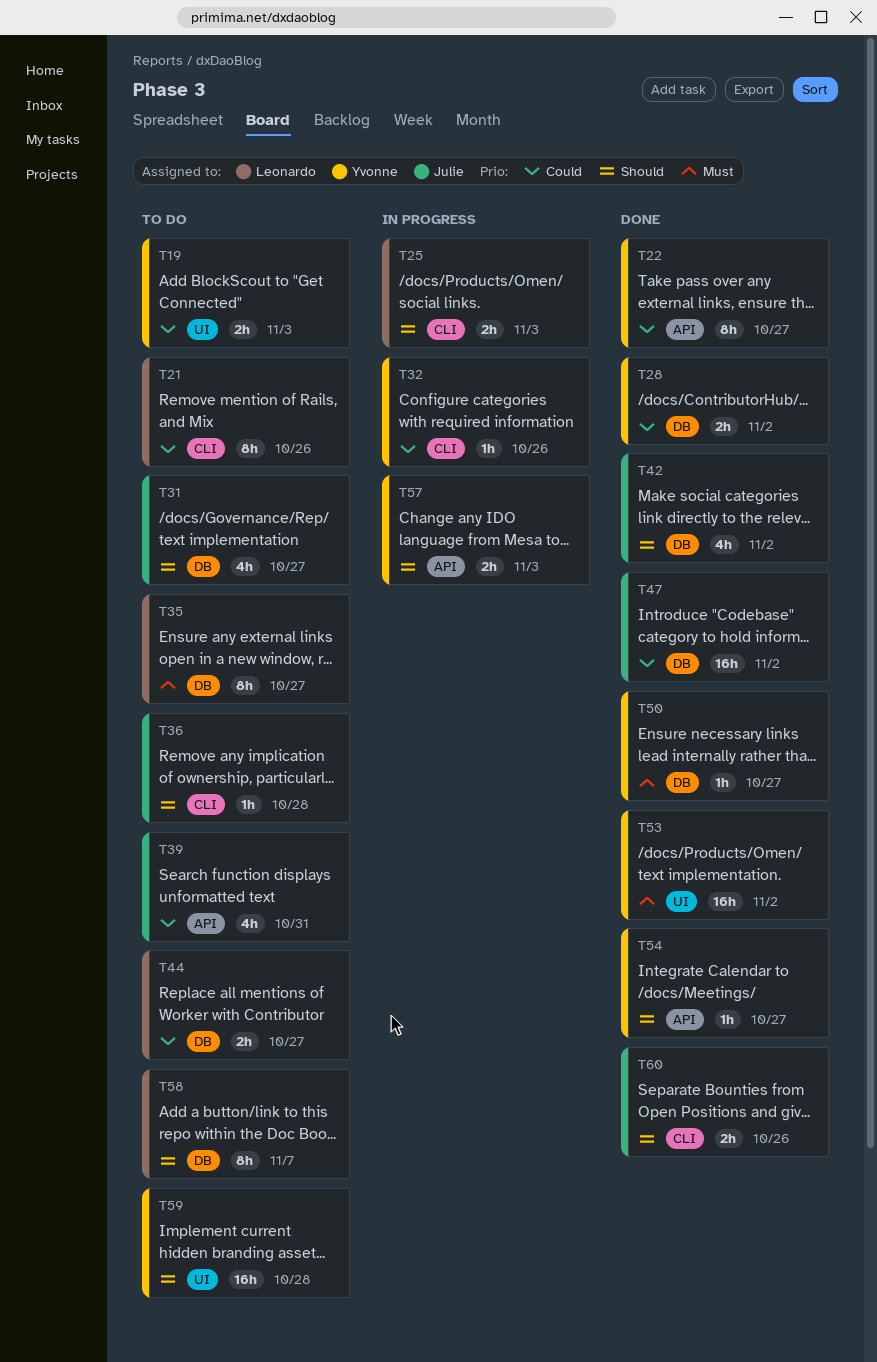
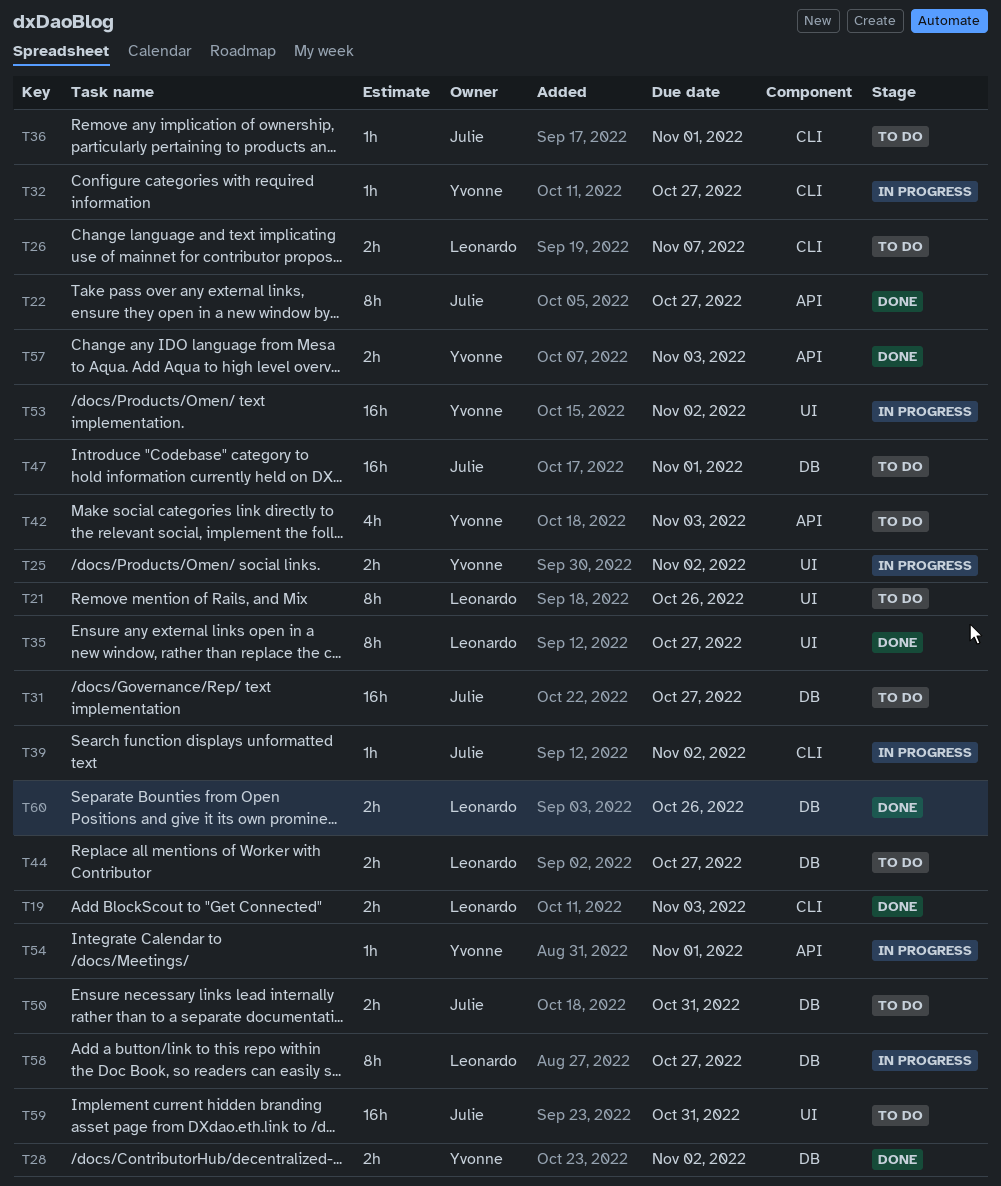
T19, status: To do -> Done
T19, owner: Yvonne -> Leonardo
T19, label: UI -> CLI
T21, label: CLI -> UI
T22, owner: Yvonne -> Julie
T25, owner: Leonardo -> Yvonne
T25, label: CLI -> UI
T25, due: Nov 3 -> Nov 2
T26: none -> present
T31, estimate: 4h -> 16h
T32, due: Oct 26 -> Oct 27
T35, status: To do -> Done
T35, label: DB -> UI
T36, due: Oct 28 -> Nov 1
T39, status: To do -> In progress
T39, label: API -> CLI
T39, estimate: 4h -> 1h
T39, due: Oct 31 -> Nov 2
T42, status: Done -> To do
T42, owner: Julie -> Yvonne
T42, label: DB -> API
T42, due: Nov 2 -> Nov 3
T47, status: Done -> To do
T47, due: Nov 2 -> Nov 1
T50, status: Done -> To do
T50, owner: Yvonne -> Julie
T50, estimate: 1h -> 2h
T50, due: Oct 27 -> Oct 31
T53, status: Done -> In progress
T54, status: Done -> In progress
T54, due: Oct 27 -> Nov 1
T57, status: In progress -> Done
T58, status: To do -> In progress
T58, due: Nov 7 -> Oct 27
T59, owner: Yvonne -> Julie
T59, due: Oct 28 -> Oct 31
T60, owner: Julie -> Leonardo
T60, label: CLI -> DB

